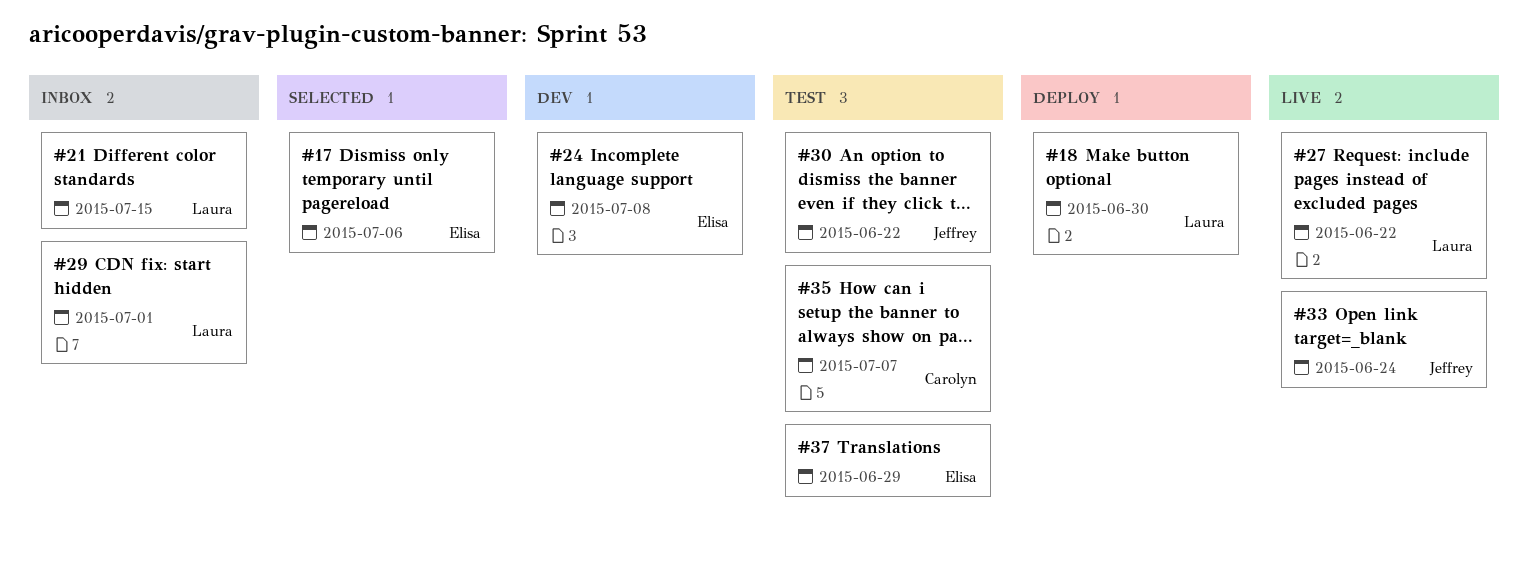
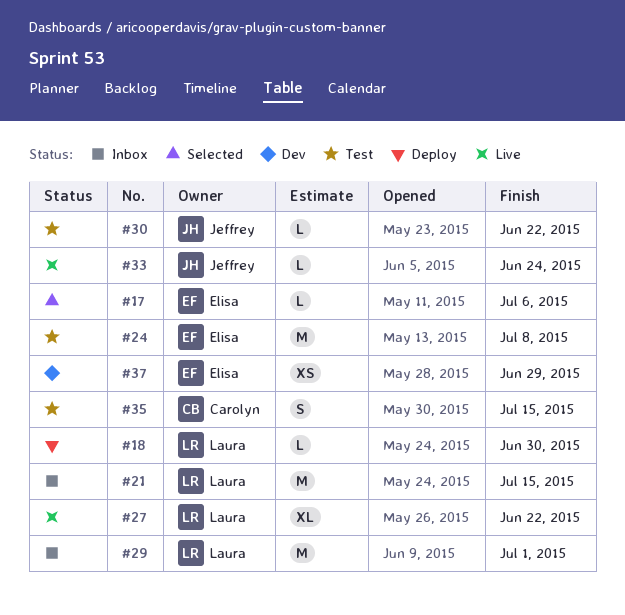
#24, status: Dev -> Test
#35, due: Jul 7 -> Jul 15
#37, status: Test -> Dev

